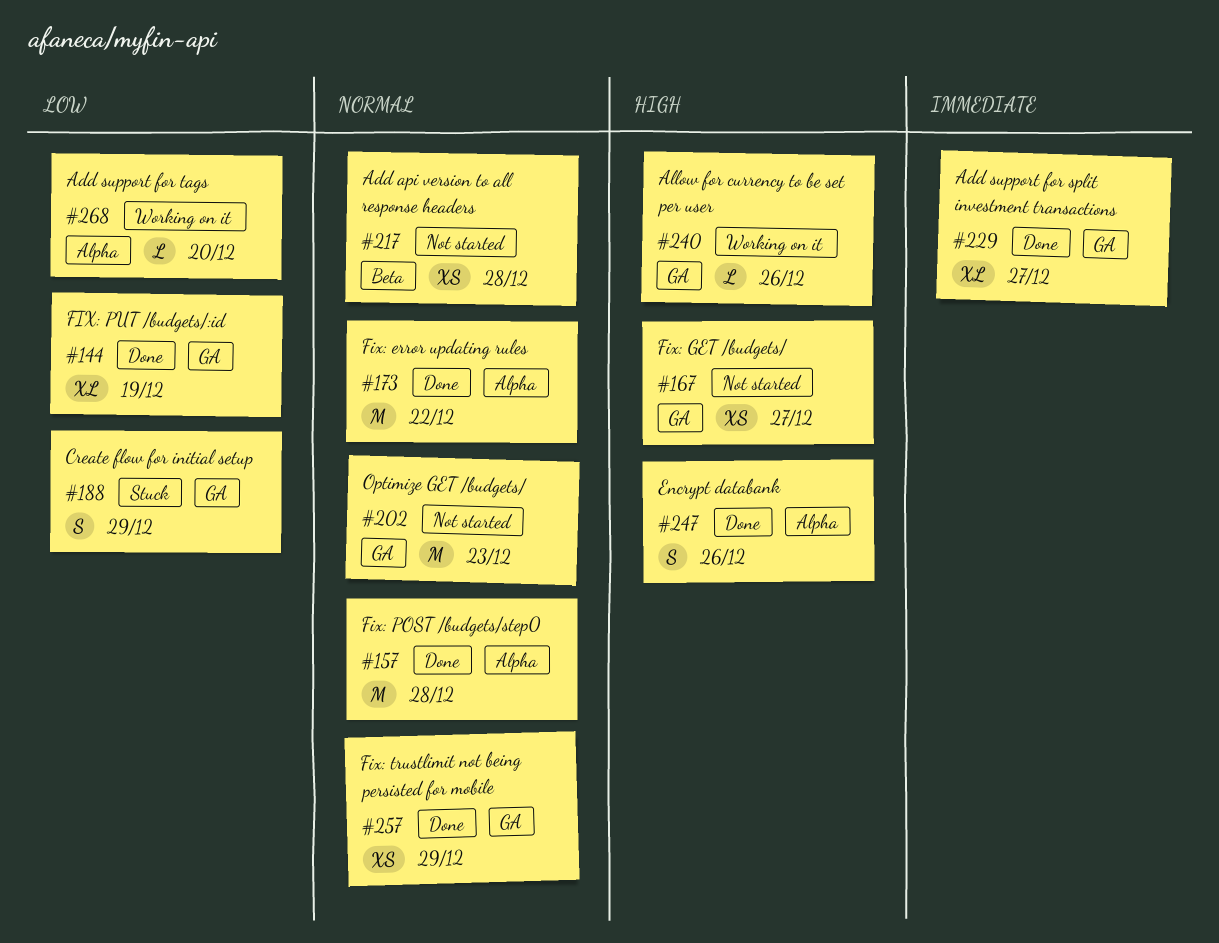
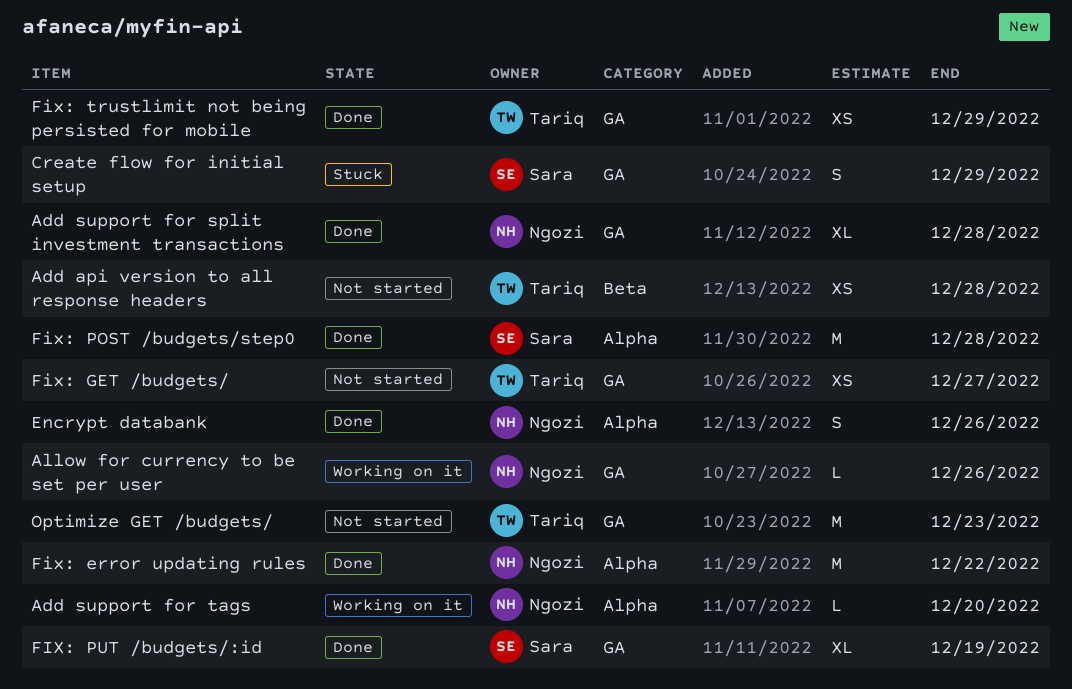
Add support for split investment transactions, due: Dec 27 -> Dec 28

